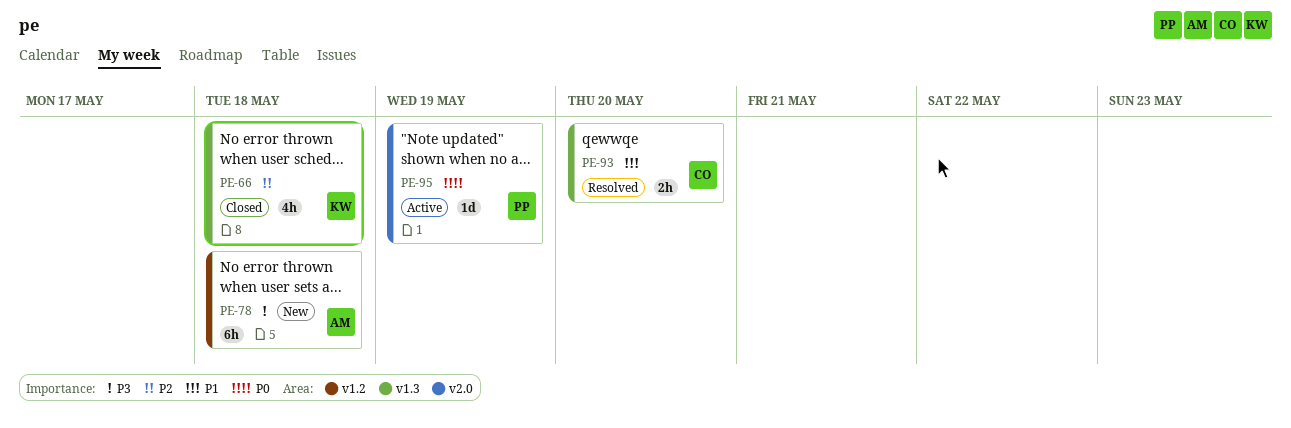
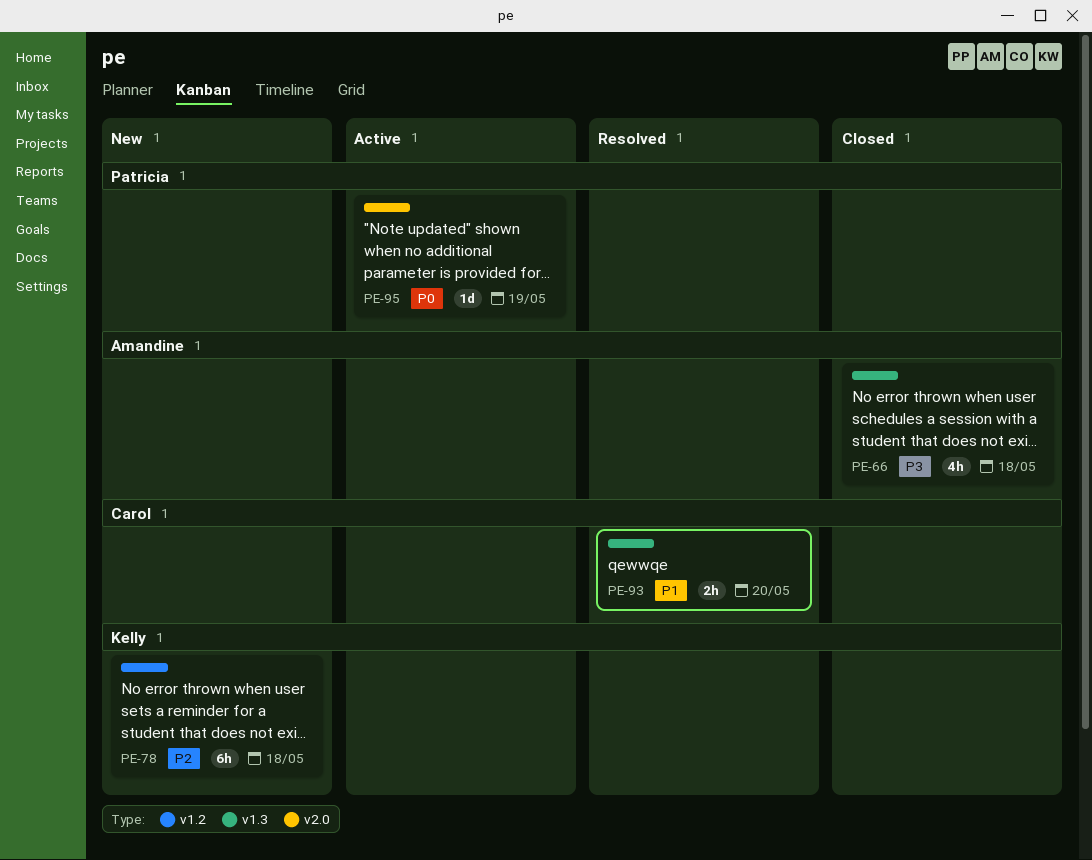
PE-66, owner: Kelly -> Amandine
PE-66, priority: P2 -> P3
PE-78, owner: Amandine -> Kelly
PE-78, priority: P3 -> P2

